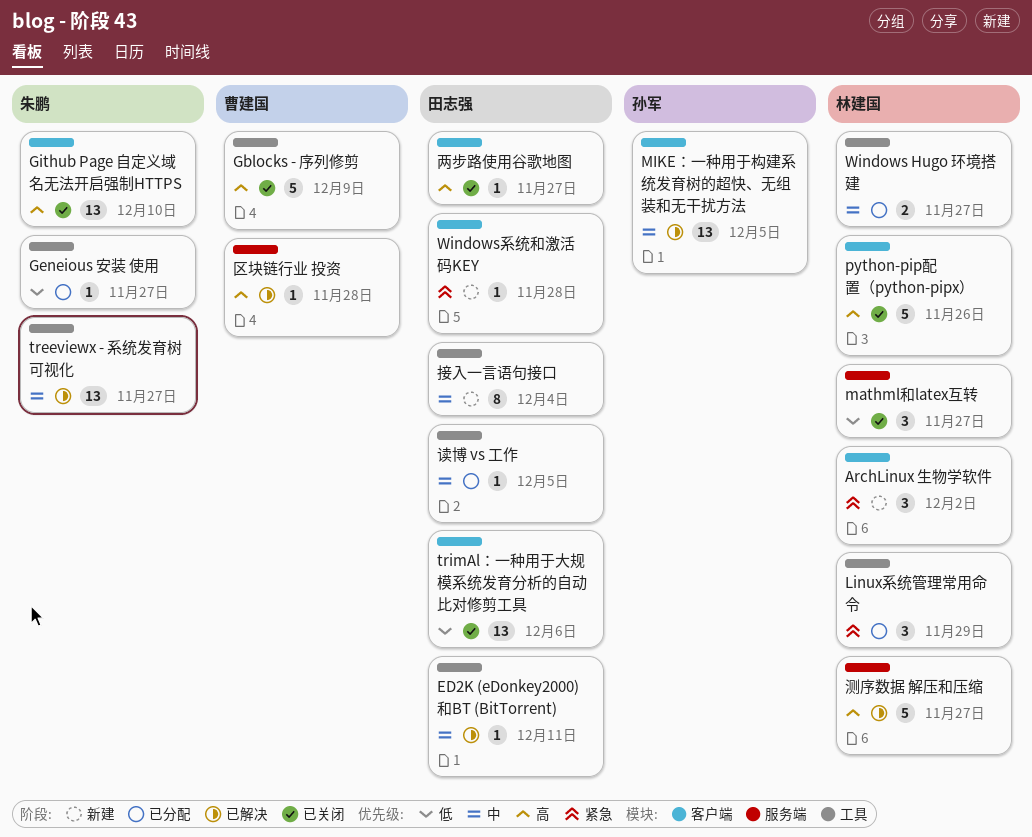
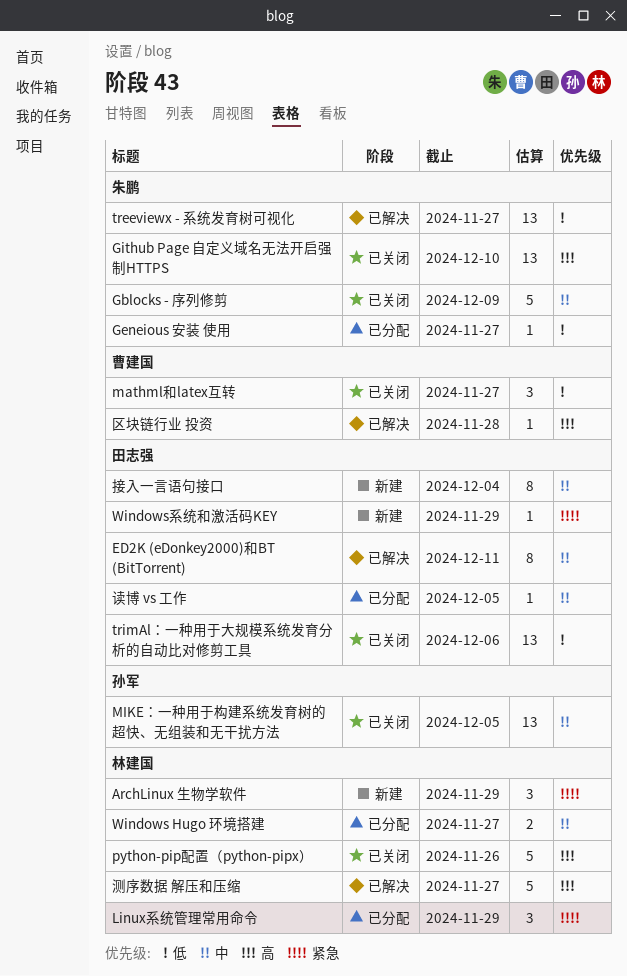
ArchLinux 生物学软件, due: Dec 2 -> Nov 29
ED2K (eDonkey2000)和BT (BitTorrent), estimate: 1 -> 8
Gblocks - 序列修剪, owner: 曹建国 -> 朱鹏
Gblocks - 序列修剪, priority: 高 -> 中
mathml和latex互转, owner: 林建国 -> 曹建国
MIKE：一种用于构建系统发育树的超快、无组装和无干扰方法, status: 已解决 -> 已关闭
treeviewx - 系统发育树可视化, priority: 中 -> 低
Windows系统和激活码KEY, due: Nov 28 -> Nov 29
两步路使用谷歌地图: present -> none

